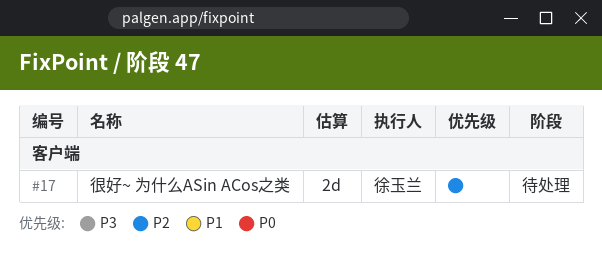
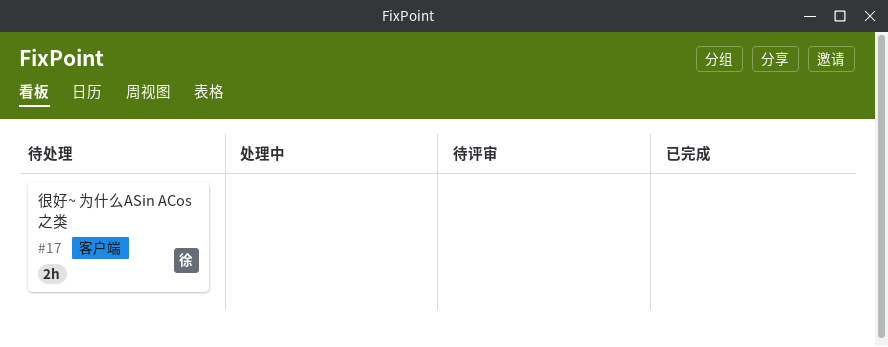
#17, estimate: 2d -> 2h

